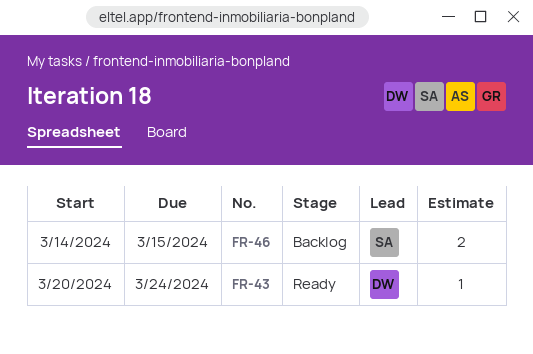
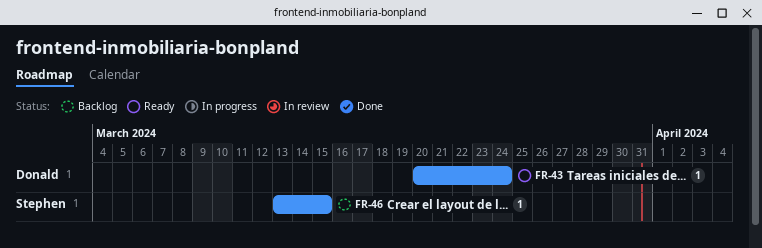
FR-46, estimate: 2 -> 1
FR-46, start: Mar 14 -> Mar 13

